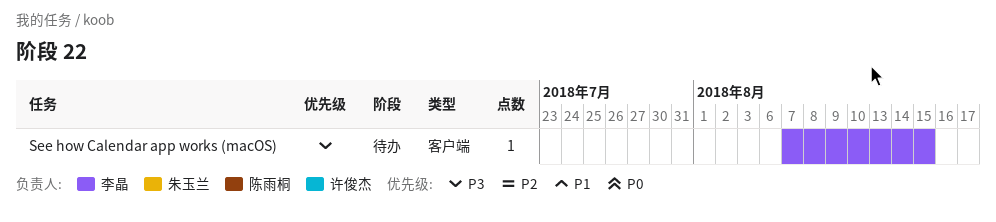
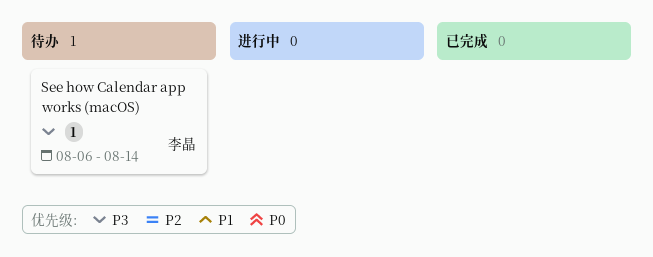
See how Calendar app works (macOS), start: Aug 7 -> Aug 6
See how Calendar app works (macOS), due: Aug 15 -> Aug 14

